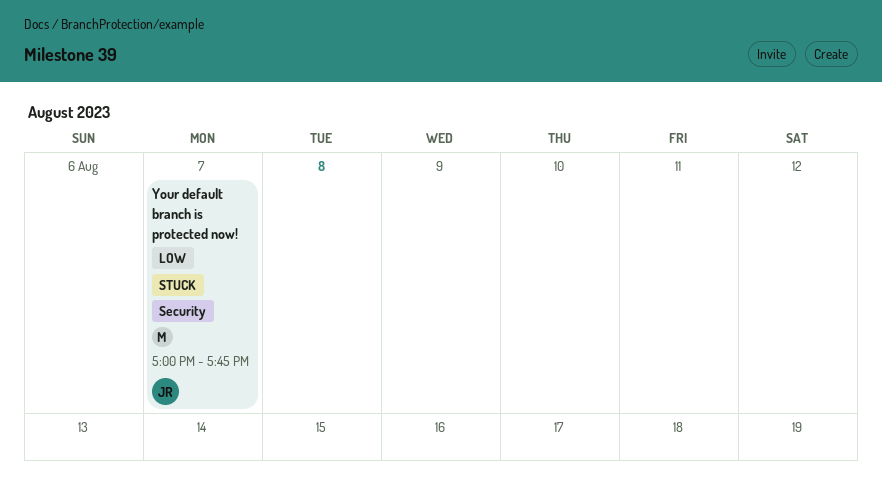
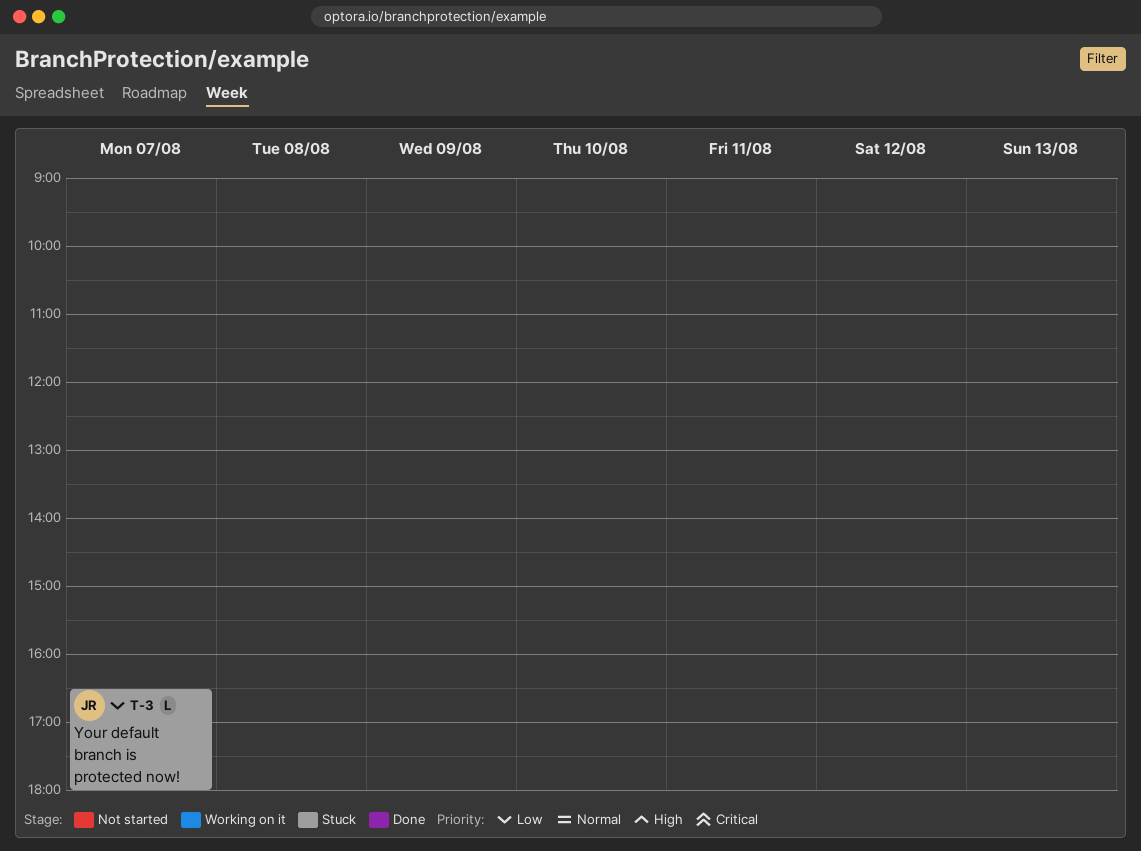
Your default branch is protected now!, estimate: M -> L
Your default branch is protected now!, begins: 17:00 -> 16:30
Your default branch is protected now!, ends: 17:45 -> 18:00

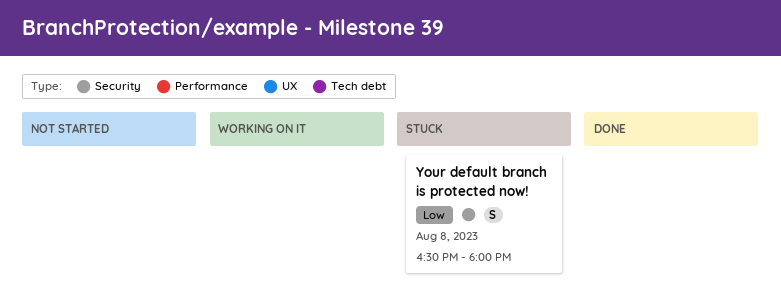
Your default branch is protected now!, estimate: L -> S
Your default branch is protected now!, day: Aug 7 -> Aug 8

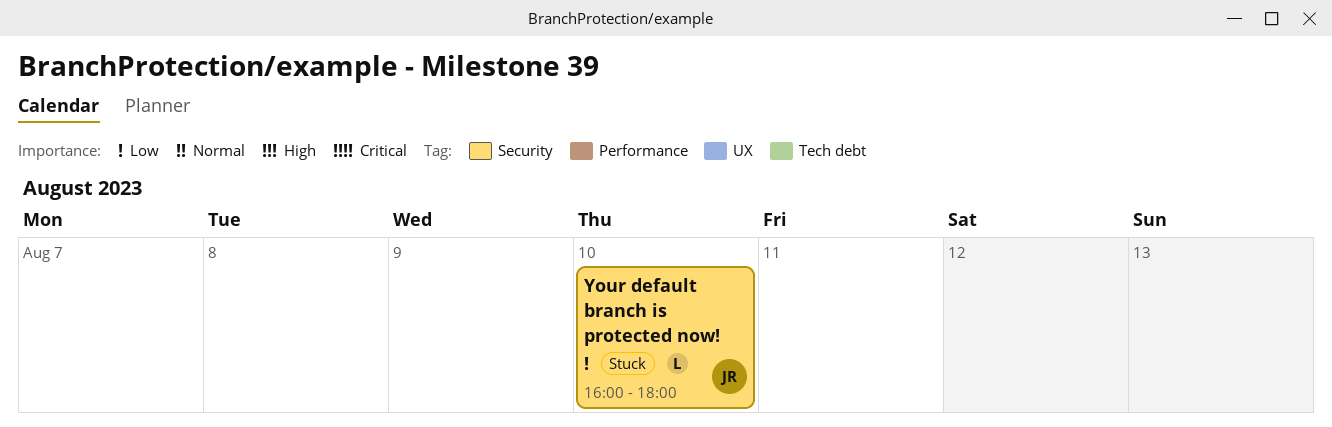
Your default branch is protected now!, estimate: S -> L
Your default branch is protected now!, day: Aug 8 -> Aug 10
Your default branch is protected now!, begins: 16:30 -> 16:00

